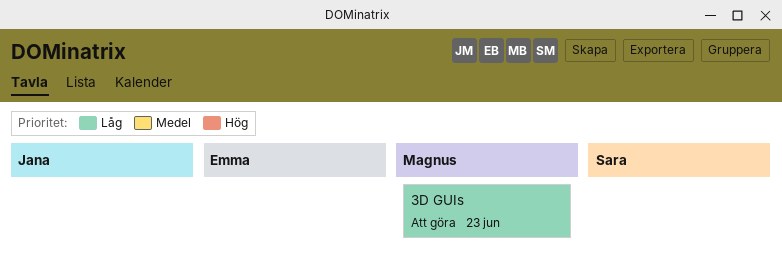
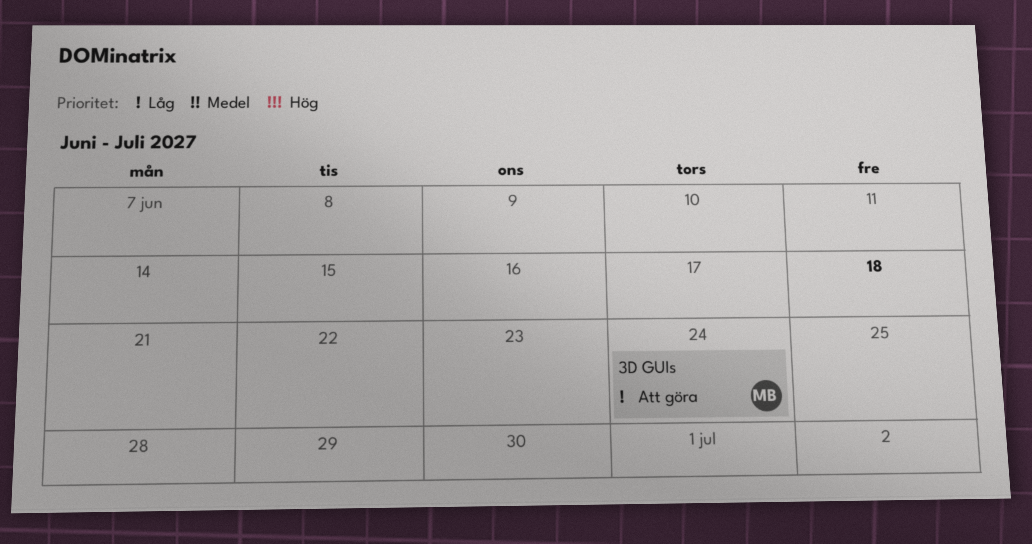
3D GUIs, due: Jun 23 -> Jun 24

